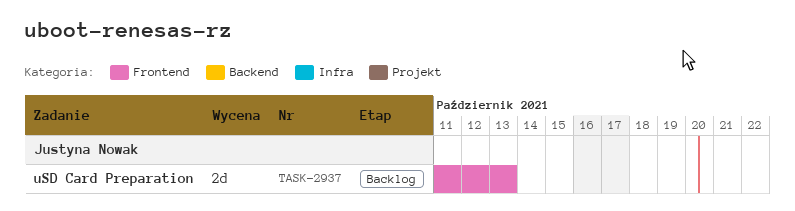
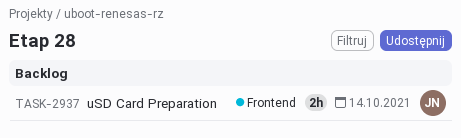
TASK-2937, estimate: 2d -> 2h
TASK-2937, due: Oct 13 -> Oct 14

